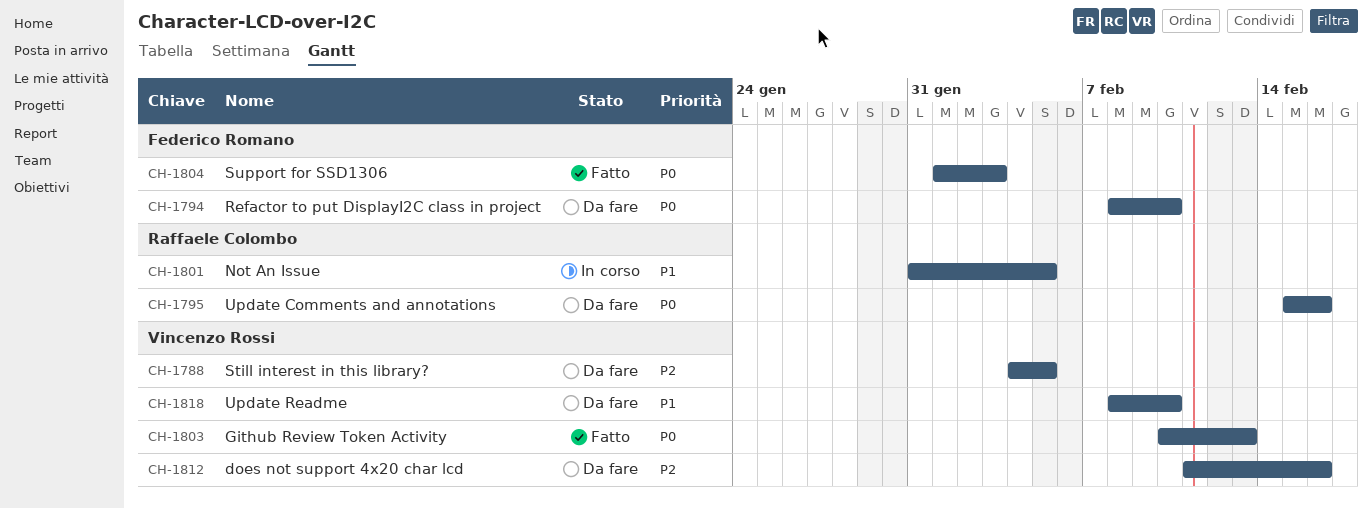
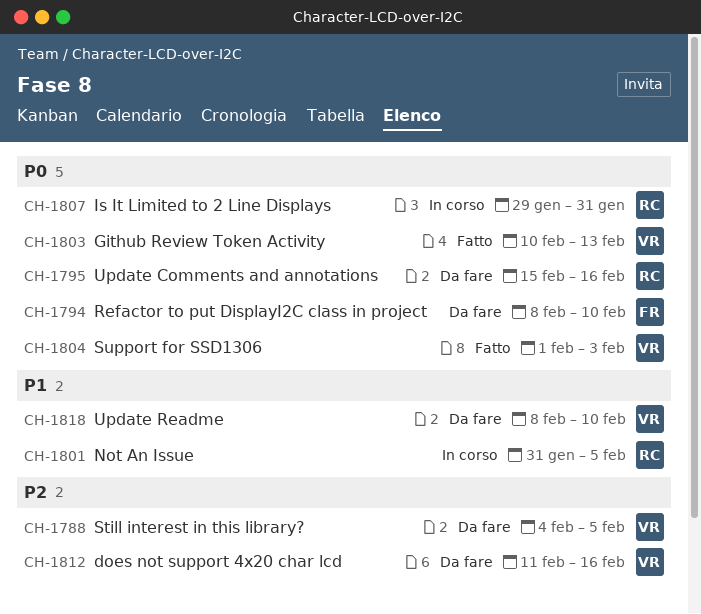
CH-1804, owner: Federico Romano -> Vincenzo Rossi
CH-1807: none -> present

